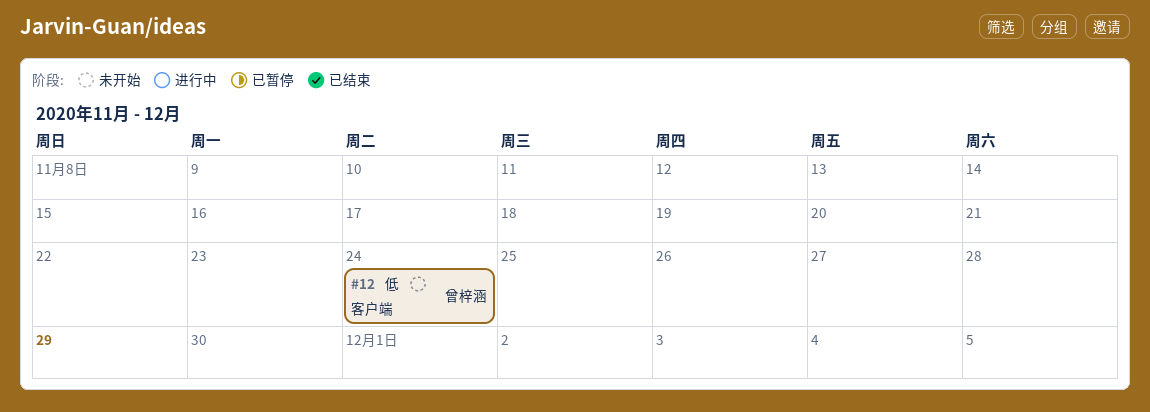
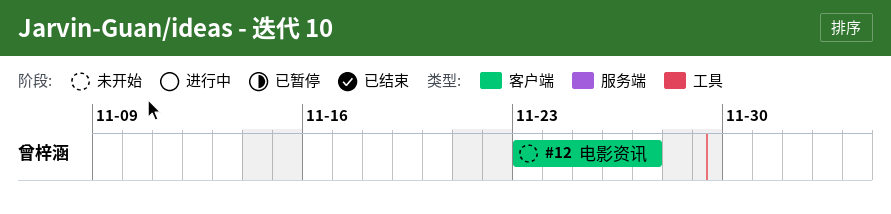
#12, due: Nov 24 -> Nov 27

